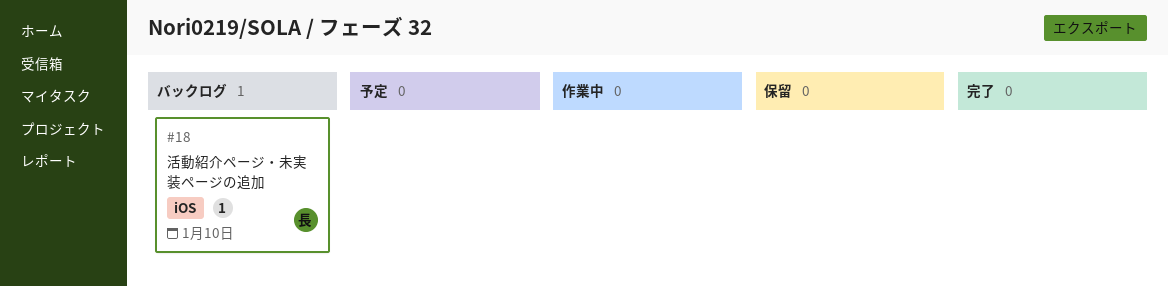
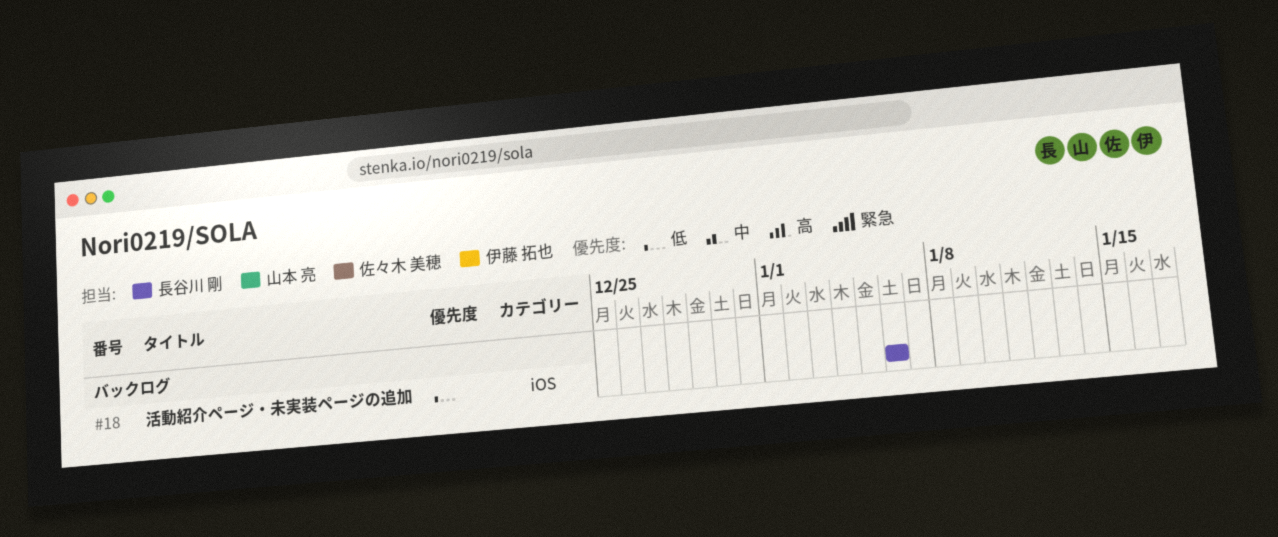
#18, due: Jan 10 -> Jan 6

